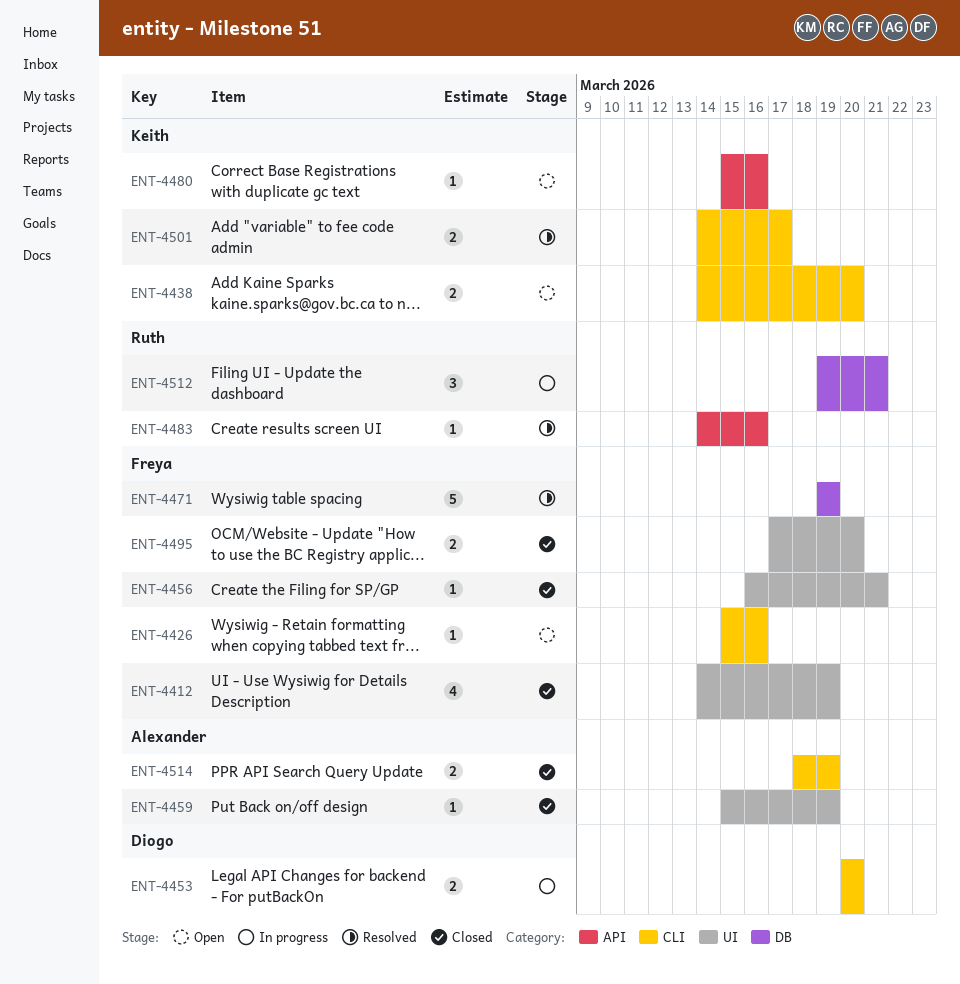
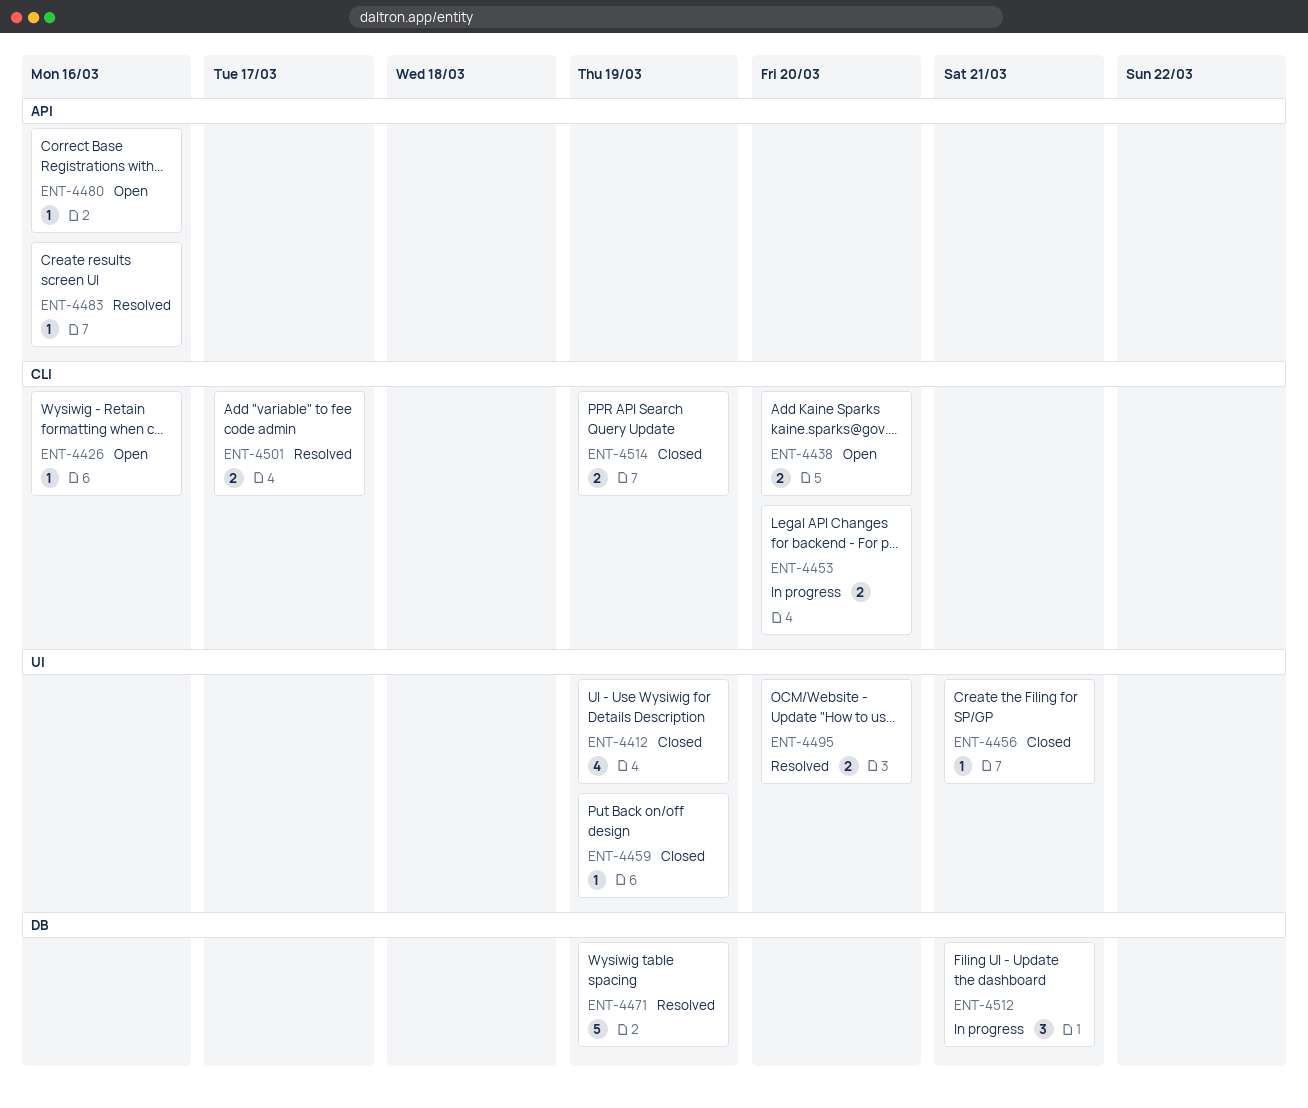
ENT-4495, status: Closed -> Resolved

